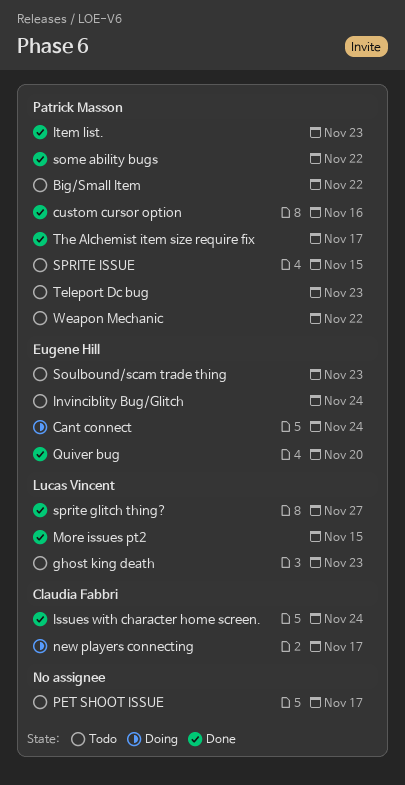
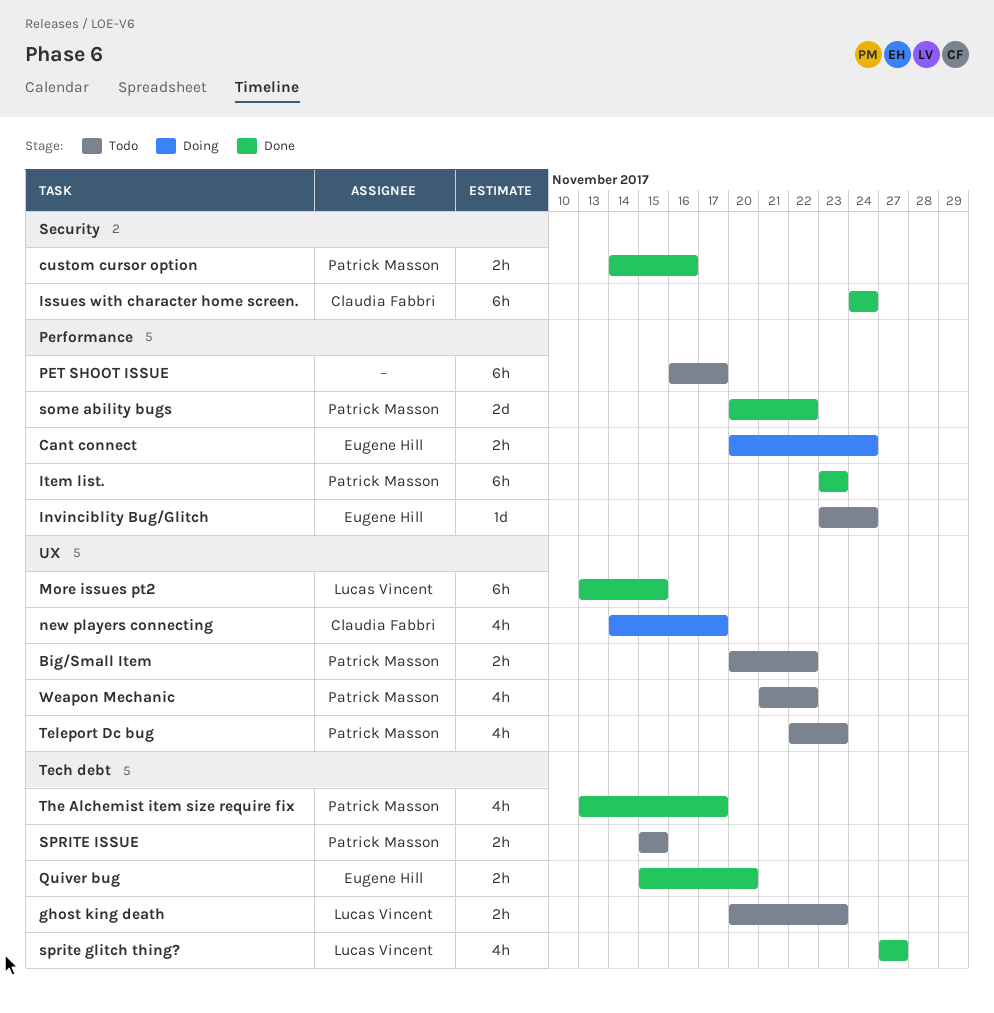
Soulbound/scam trade thing: present -> none

